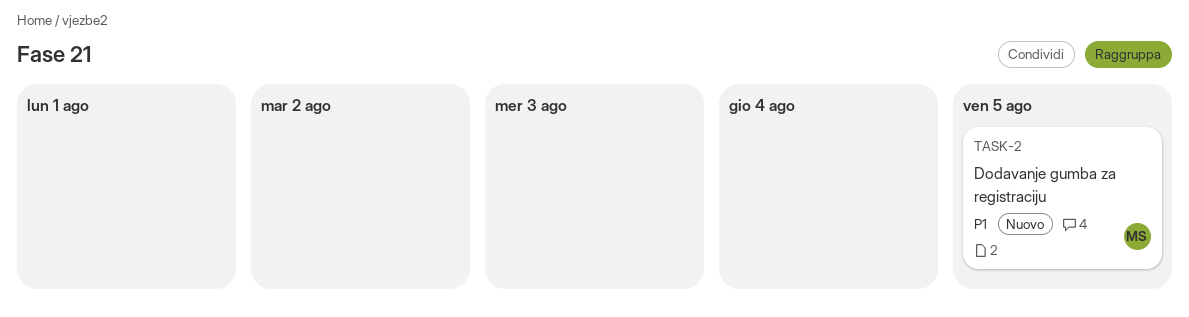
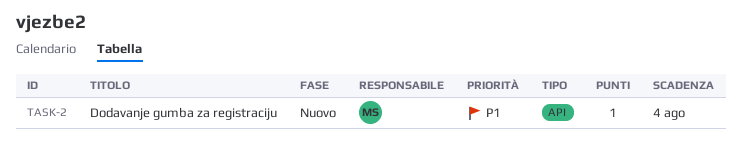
TASK-2, due: Aug 5 -> Aug 4

